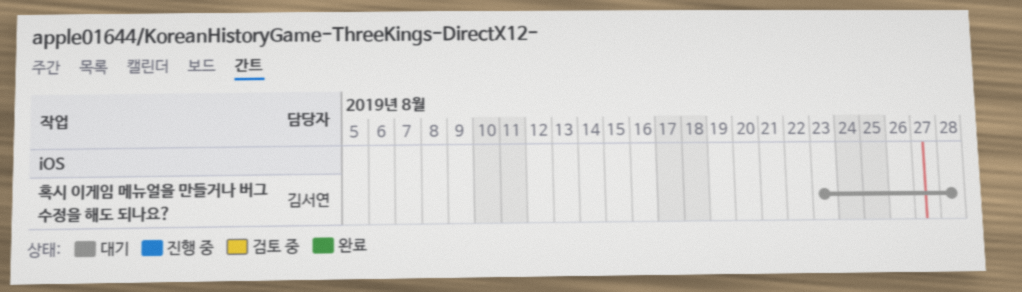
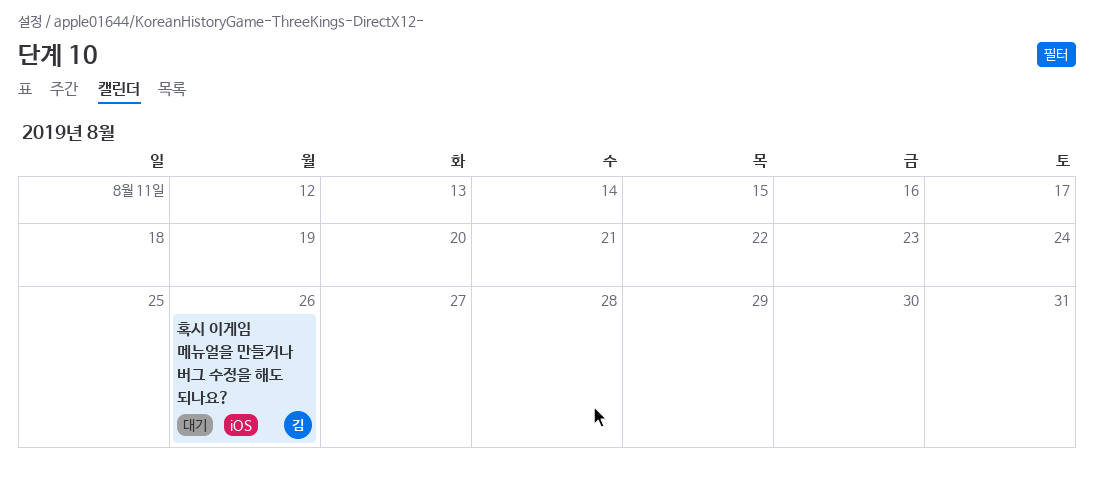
혹시 이게임 메뉴얼을 만들거나 버그 수정을 해도 되나요?, due: Aug 28 -> Aug 26

